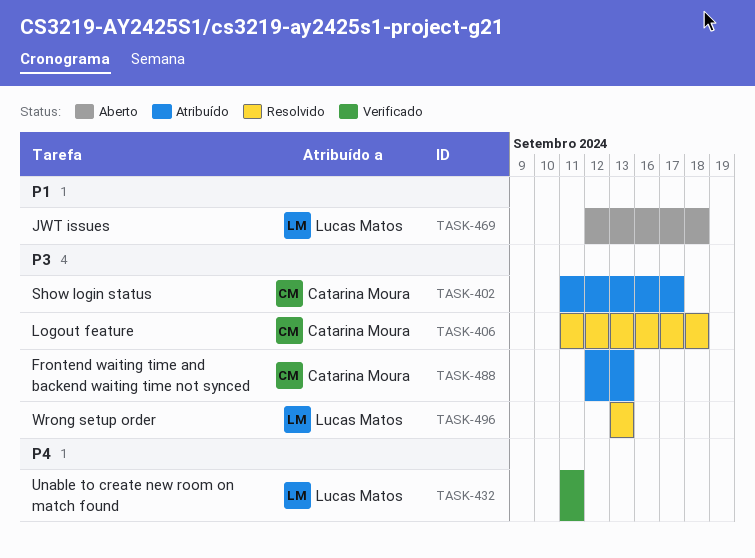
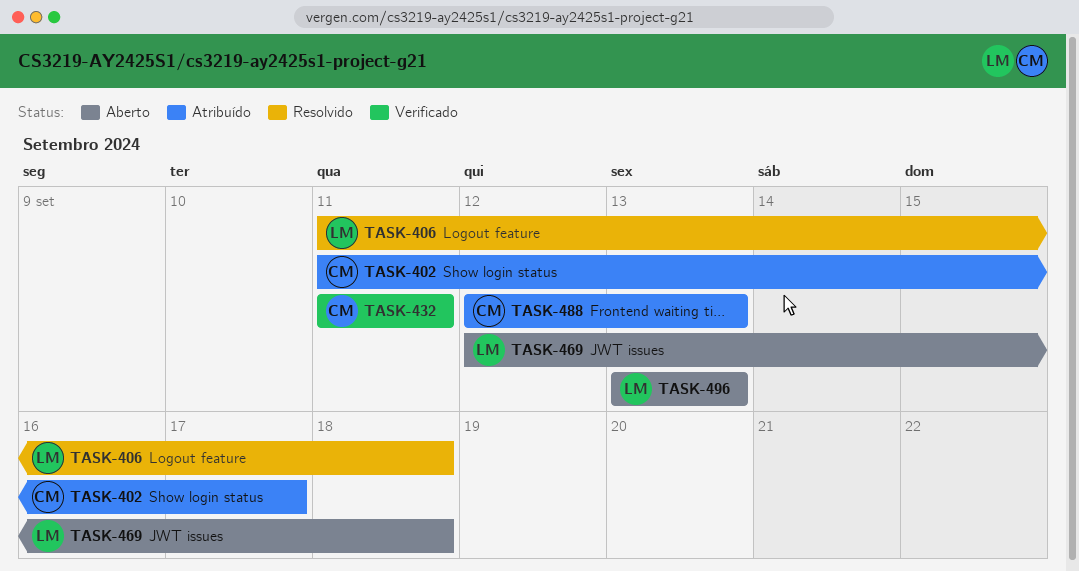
TASK-406, owner: Catarina Moura -> Lucas Matos
TASK-432, owner: Lucas Matos -> Catarina Moura
TASK-496, status: Resolvido -> Aberto

